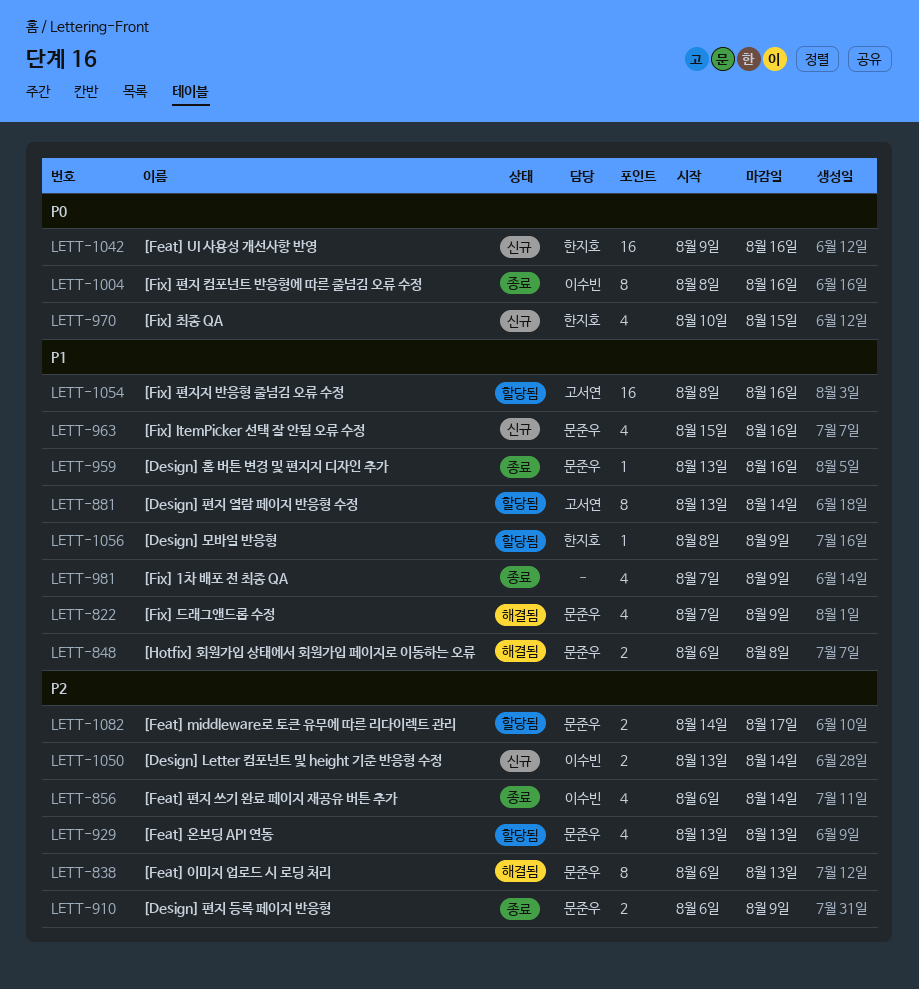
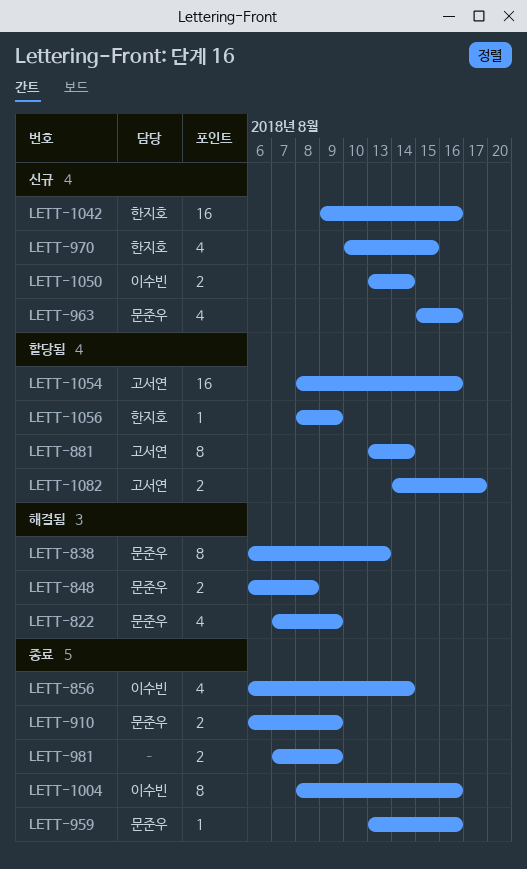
LETT-929: present -> none
LETT-981, estimate: 4 -> 2
LETT-1082, owner: 문준우 -> 고서연

